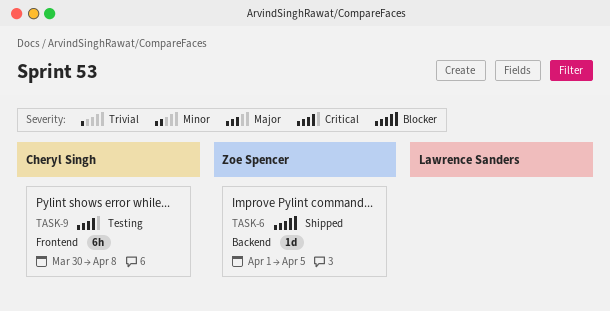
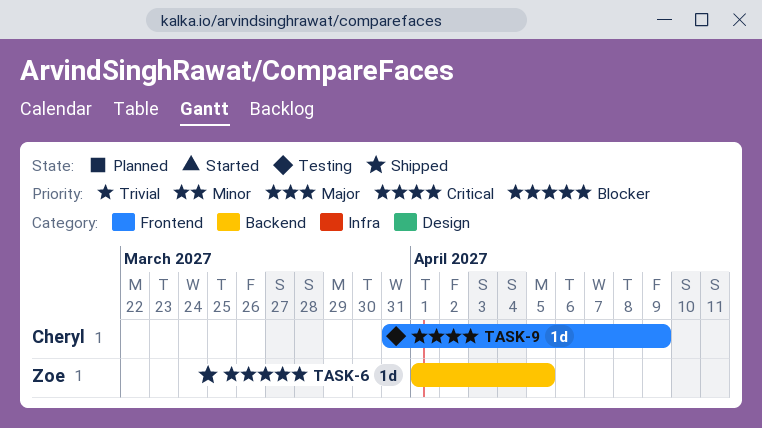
TASK-9, estimate: 6h -> 1d
TASK-9, start: Mar 30 -> Mar 31
TASK-9, due: Apr 8 -> Apr 9

